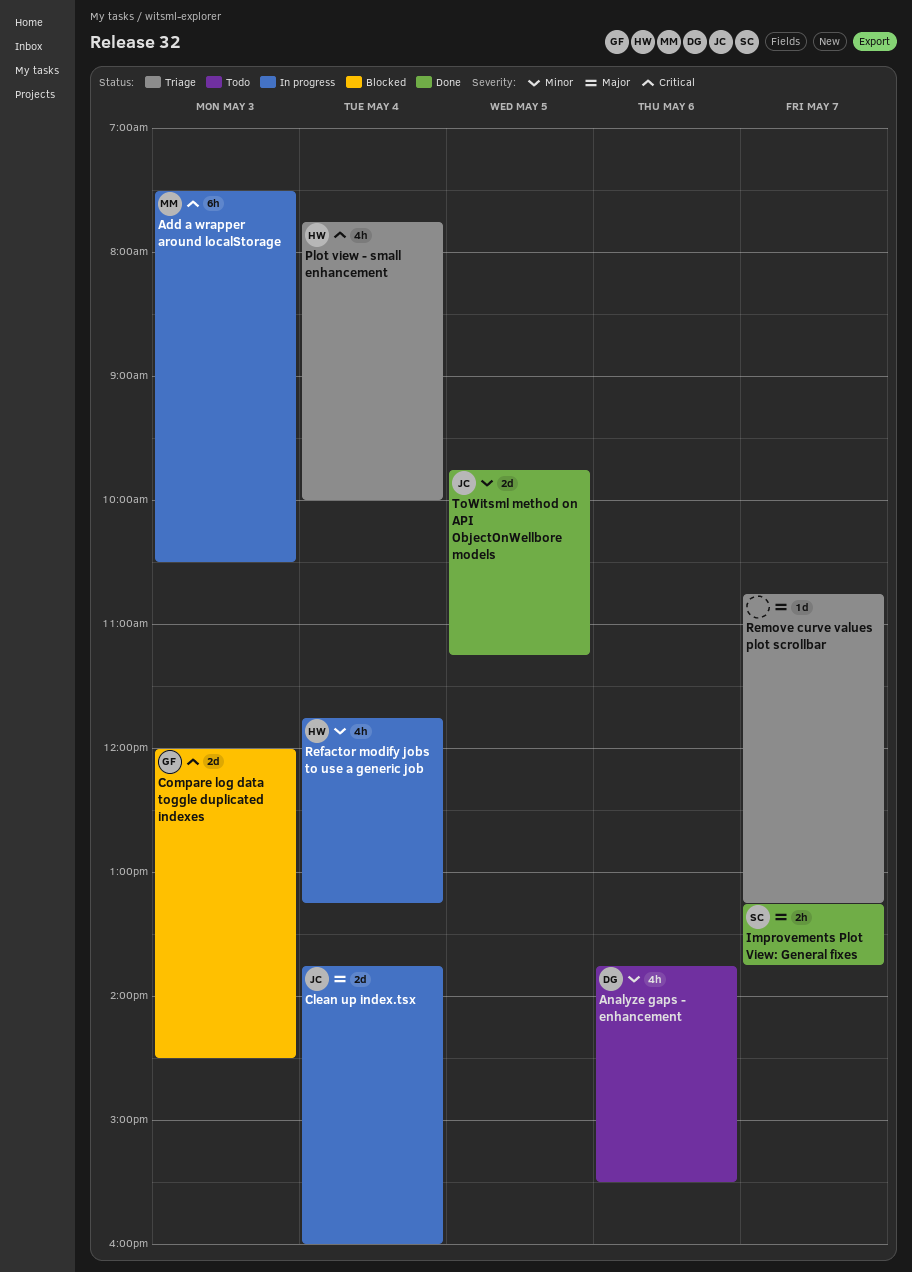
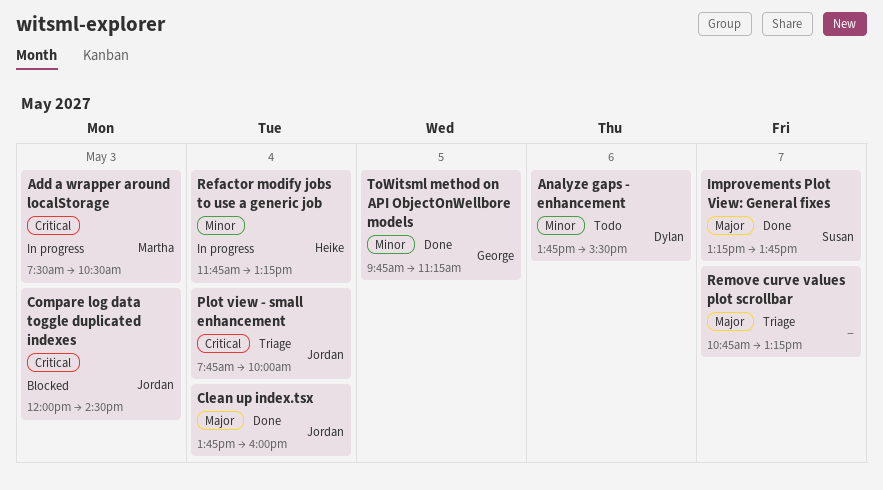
Clean up index.tsx, status: In progress -> Done
Compare log data toggle duplicated indexes, owner: George -> Jordan
Plot view - small enhancement, owner: Heike -> Jordan
ToWitsml method on API ObjectOnWellbore models, owner: Jordan -> George

